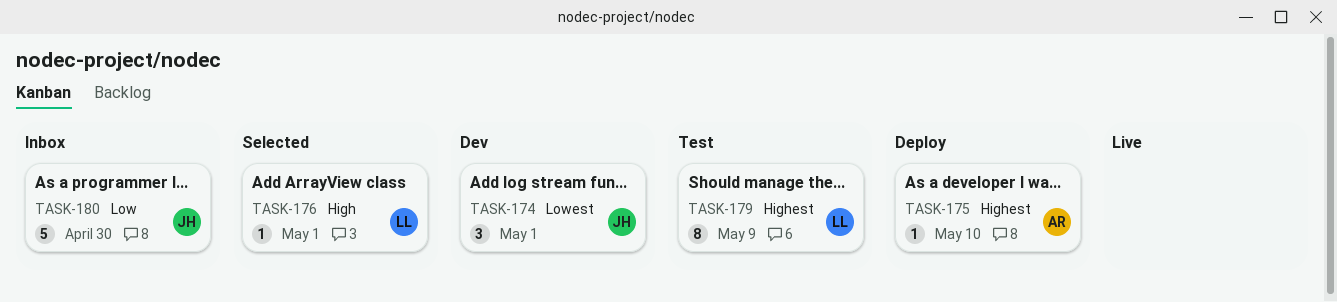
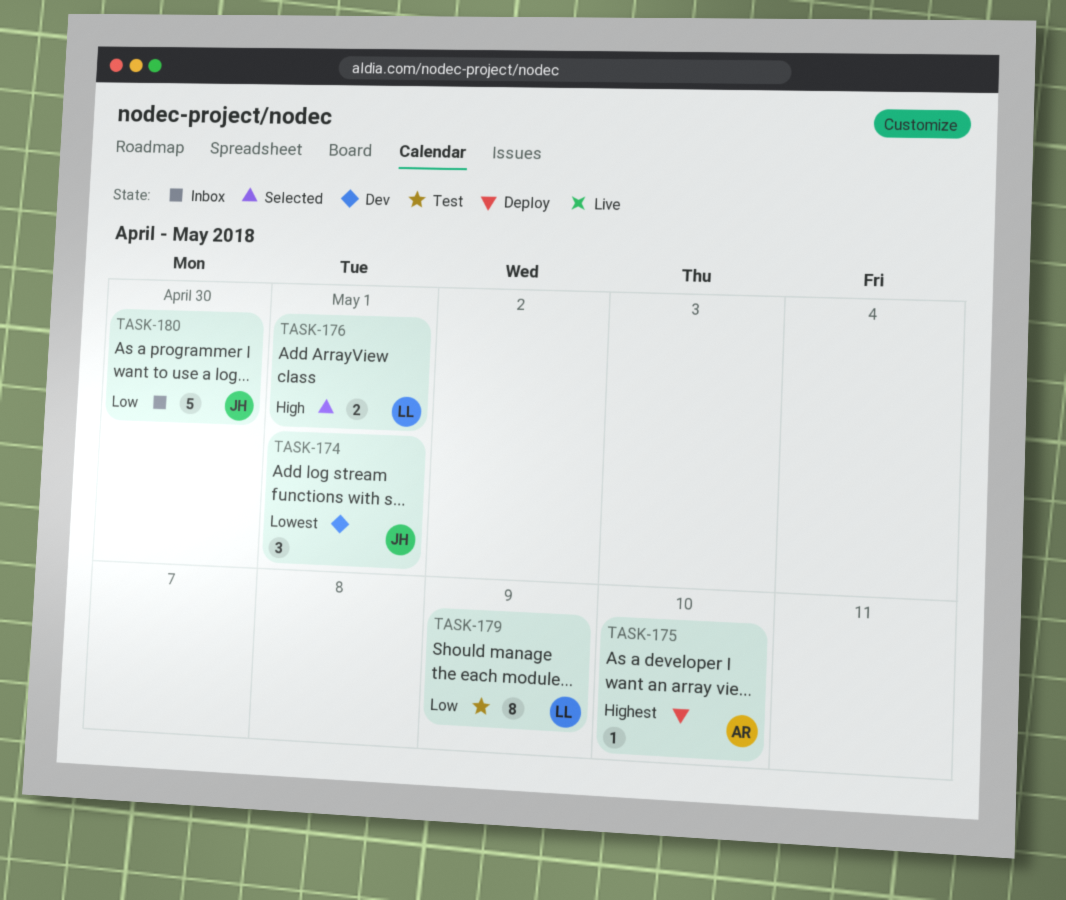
TASK-176, estimate: 1 -> 2
TASK-179, priority: Highest -> Low

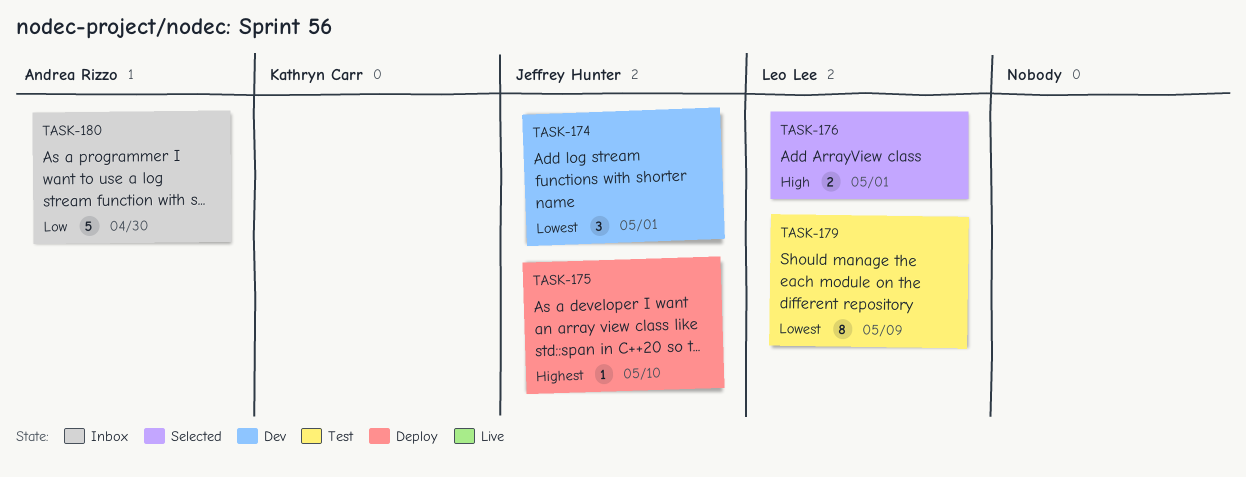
TASK-175, owner: Andrea Rizzo -> Jeffrey Hunter
TASK-179, priority: Low -> Lowest
TASK-180, owner: Jeffrey Hunter -> Andrea Rizzo

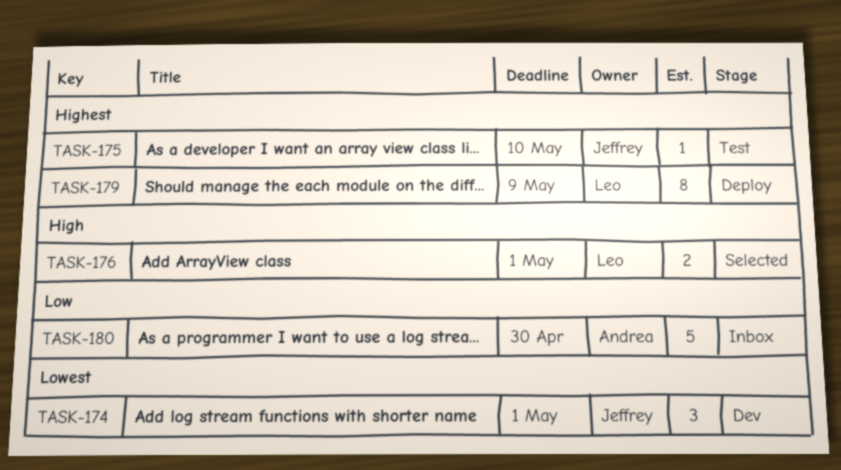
TASK-175, status: Deploy -> Test
TASK-179, status: Test -> Deploy
TASK-179, priority: Lowest -> Highest

